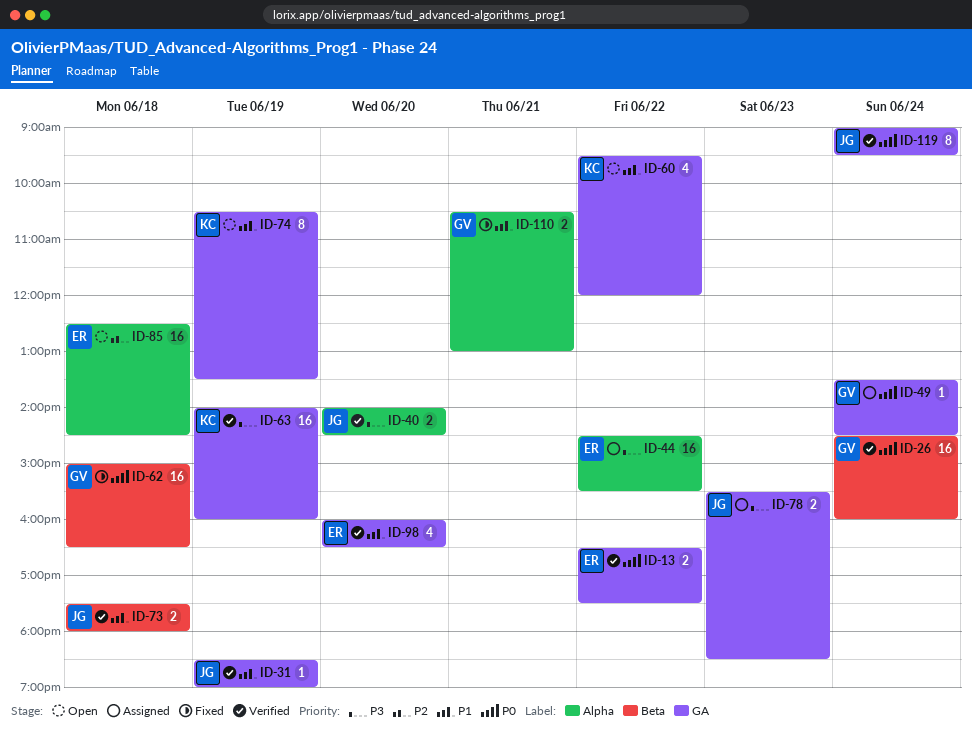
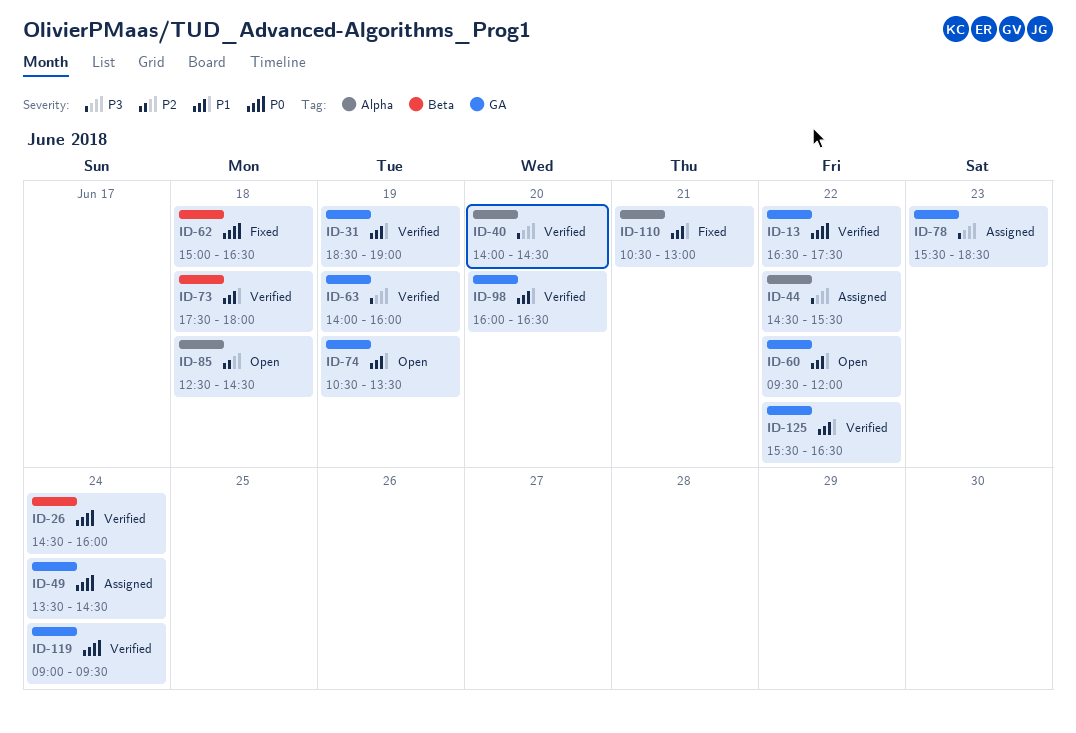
ID-125: none -> present

